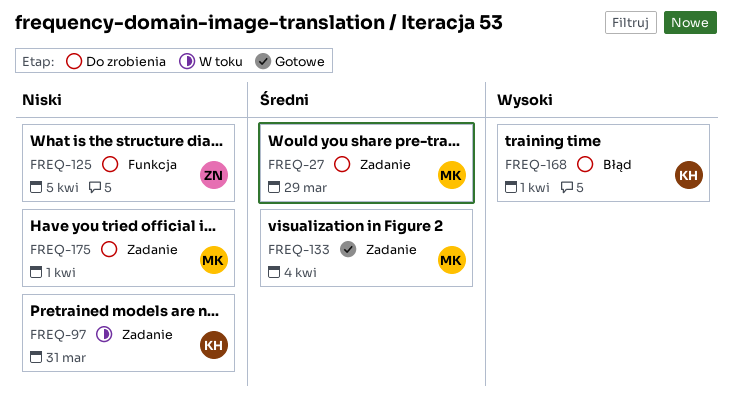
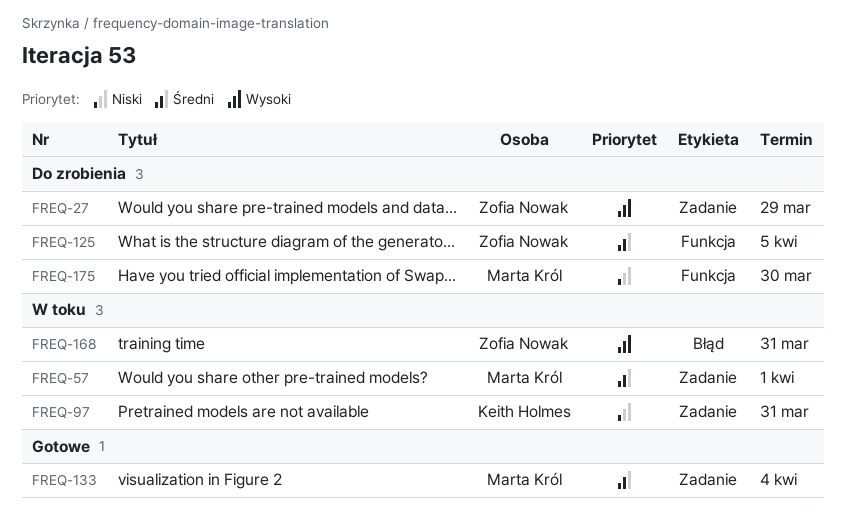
FREQ-27, owner: Marta Król -> Zofia Nowak
FREQ-27, priority: Średni -> Wysoki
FREQ-57: none -> present
FREQ-125, priority: Niski -> Średni
FREQ-168, status: Do zrobienia -> W toku
FREQ-168, owner: Keith Holmes -> Zofia Nowak
FREQ-168, due: Apr 1 -> Mar 31
FREQ-175, label: Zadanie -> Funkcja
FREQ-175, due: Apr 1 -> Mar 30

